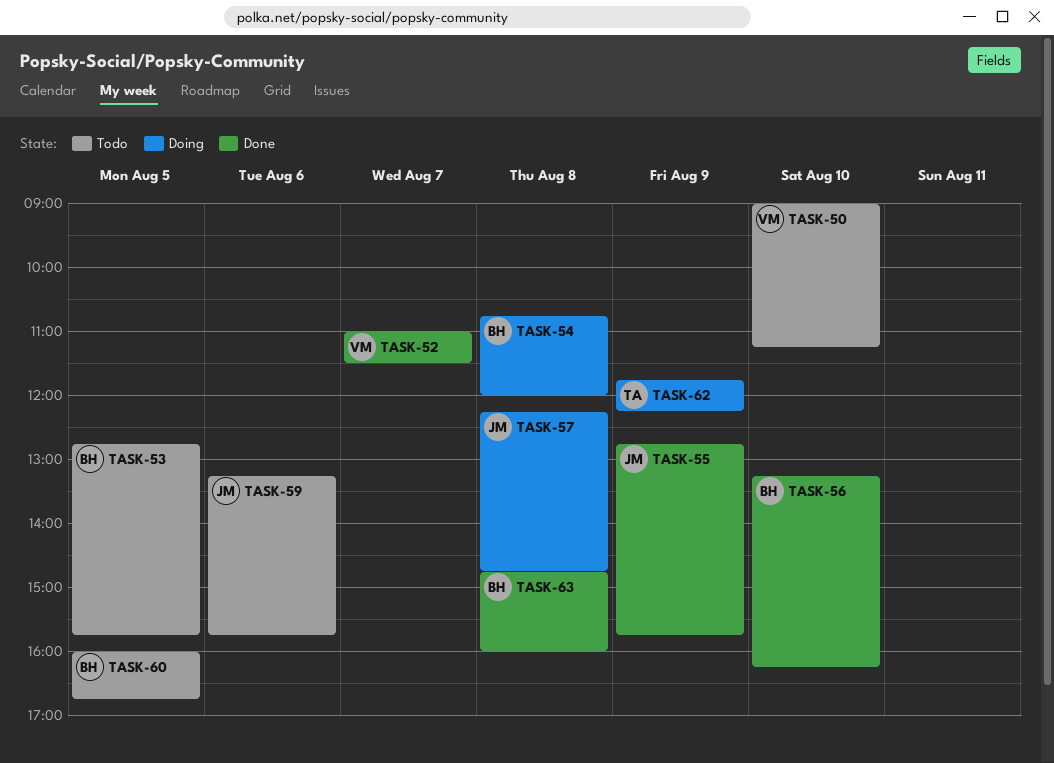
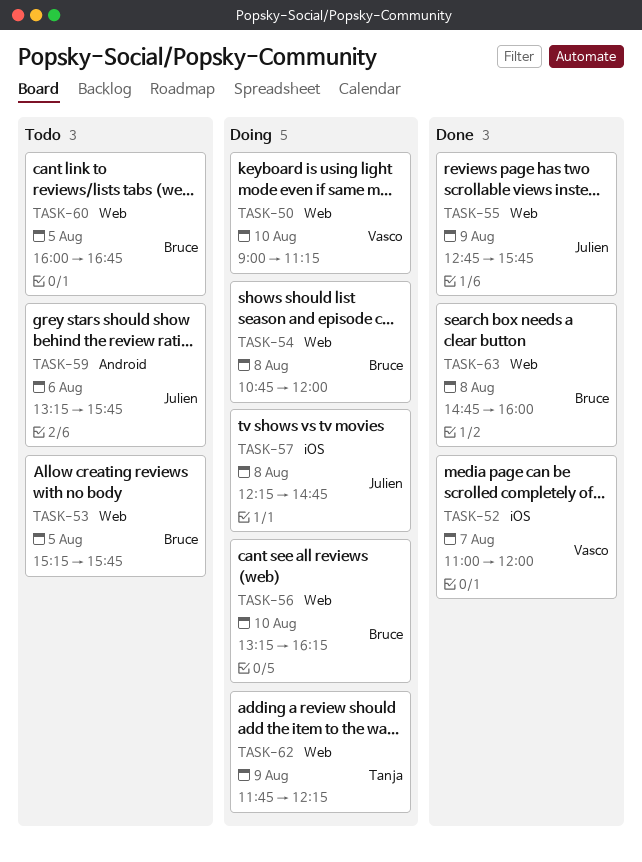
TASK-50, status: Todo -> Doing
TASK-52, ends: 11:30 -> 12:00
TASK-53, begins: 12:45 -> 15:15
TASK-56, status: Done -> Doing

